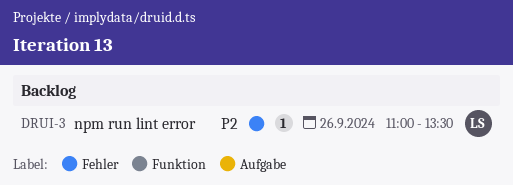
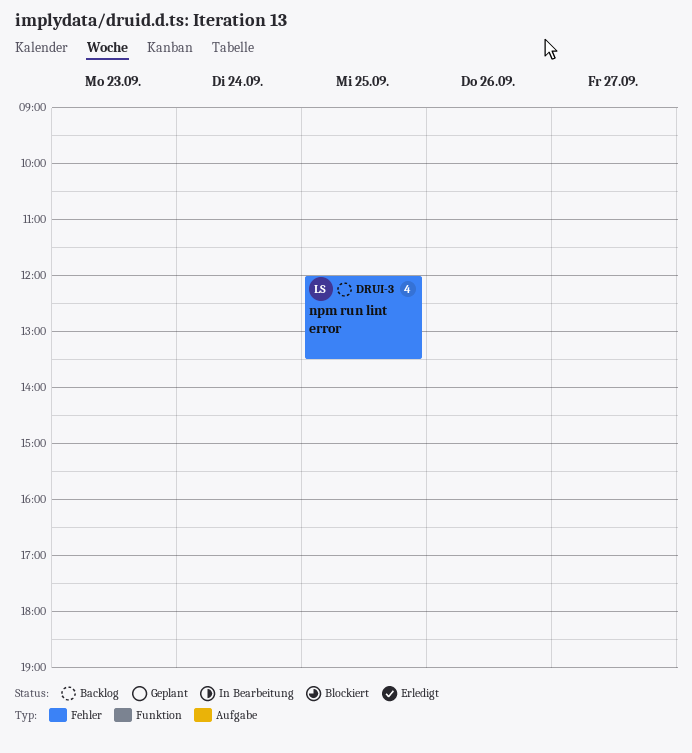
DRUI-3, estimate: 1 -> 4
DRUI-3, day: Sep 26 -> Sep 25
DRUI-3, begins: 11:00 -> 12:00

